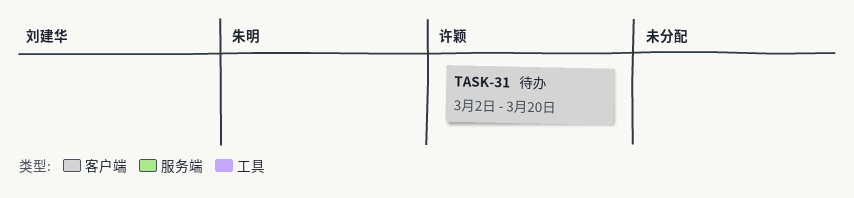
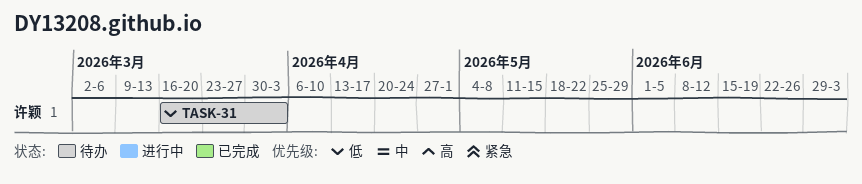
TASK-31, start: Mar 2 -> Mar 16
TASK-31, due: Mar 20 -> Apr 3

